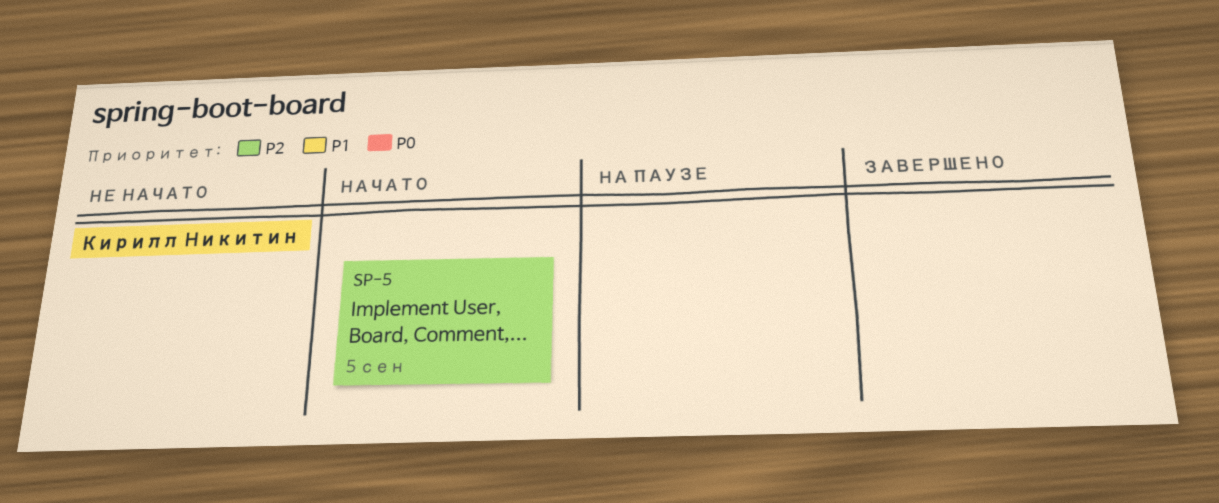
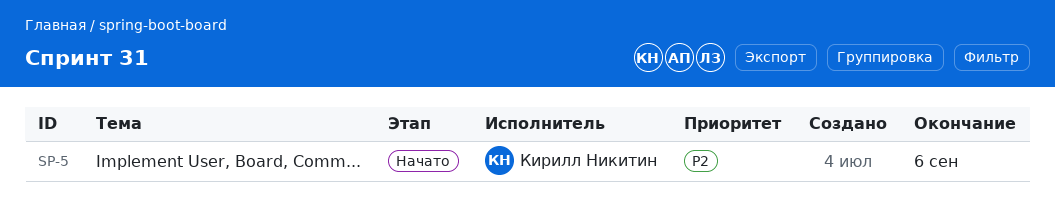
SP-5, due: Sep 5 -> Sep 6

